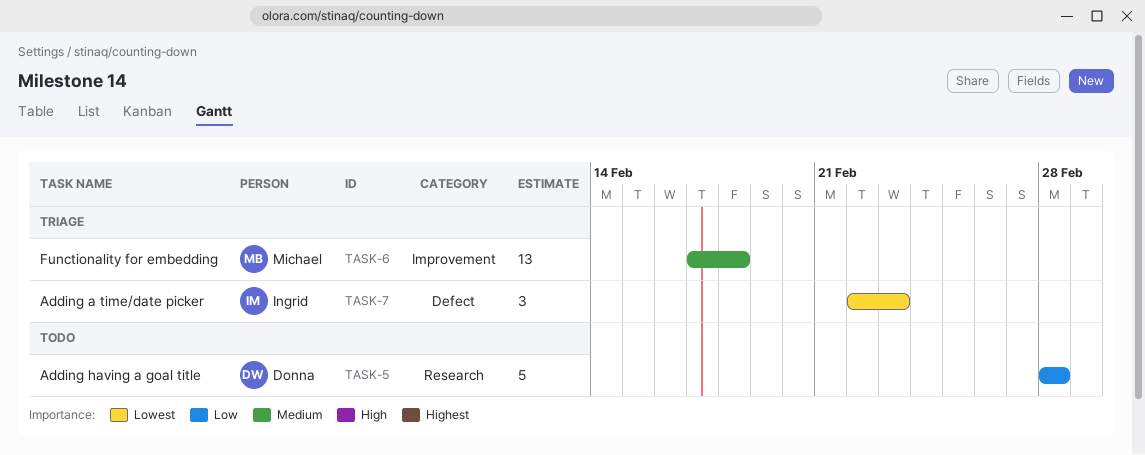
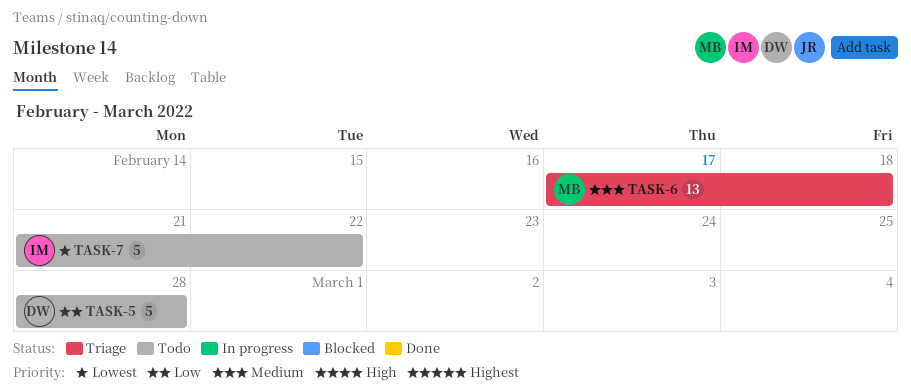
TASK-7, status: Triage -> Todo
TASK-7, estimate: 3 -> 5
TASK-7, start: Feb 22 -> Feb 21
TASK-7, due: Feb 23 -> Feb 22

